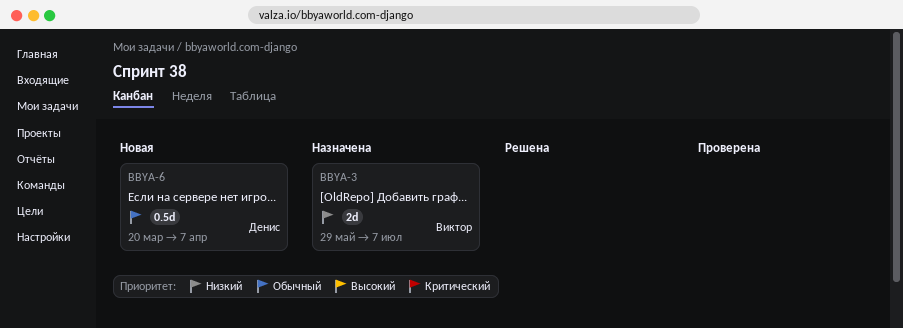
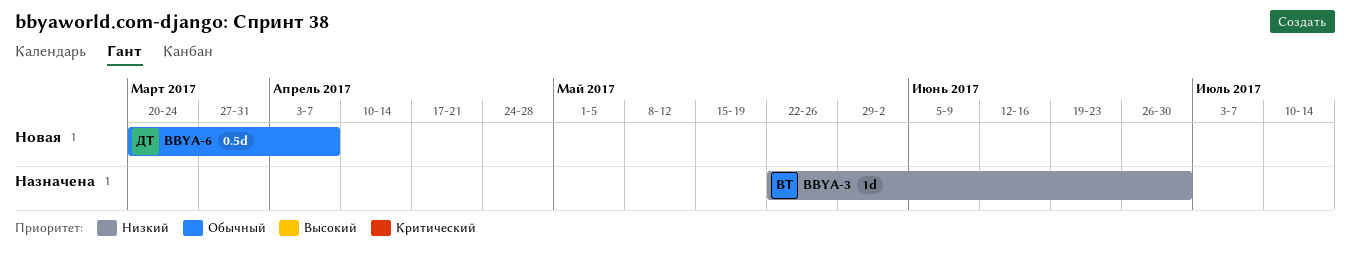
BBYA-3, estimate: 2d -> 1d
BBYA-3, start: May 29 -> May 22
BBYA-3, due: Jul 7 -> Jun 30

